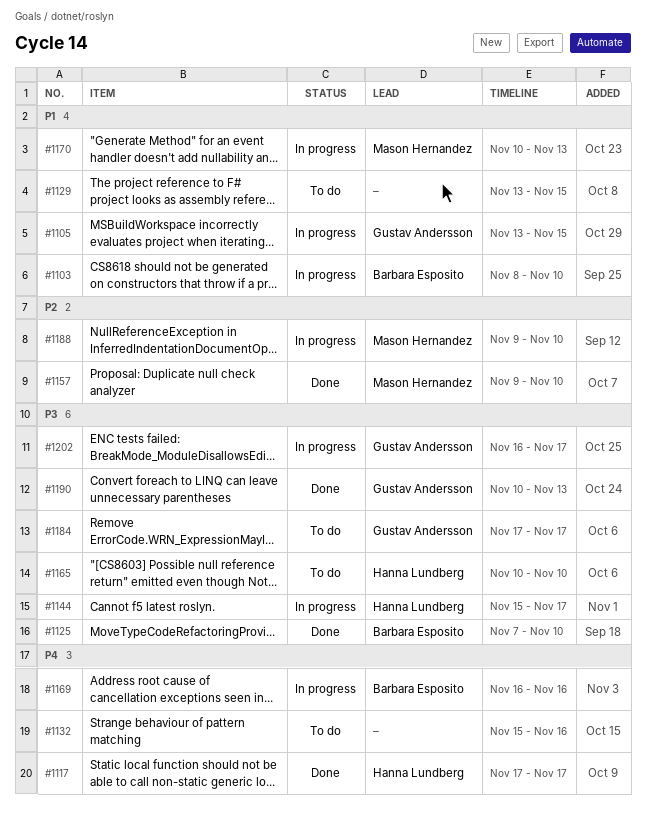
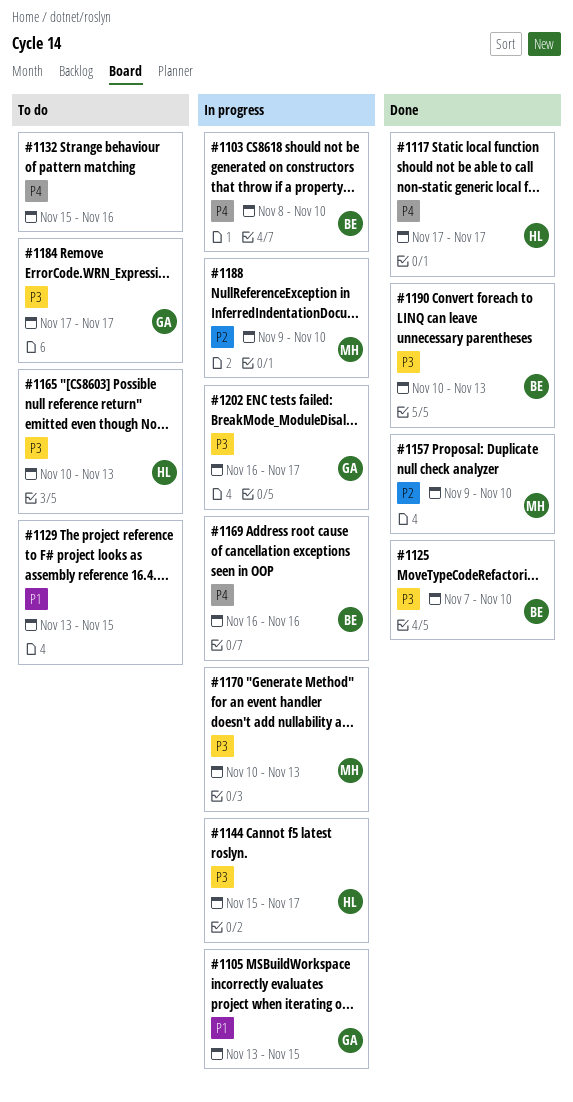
#1103, priority: P1 -> P4
#1165, due: Nov 10 -> Nov 13
#1170, priority: P1 -> P3
#1190, owner: Gustav Andersson -> Barbara Esposito

